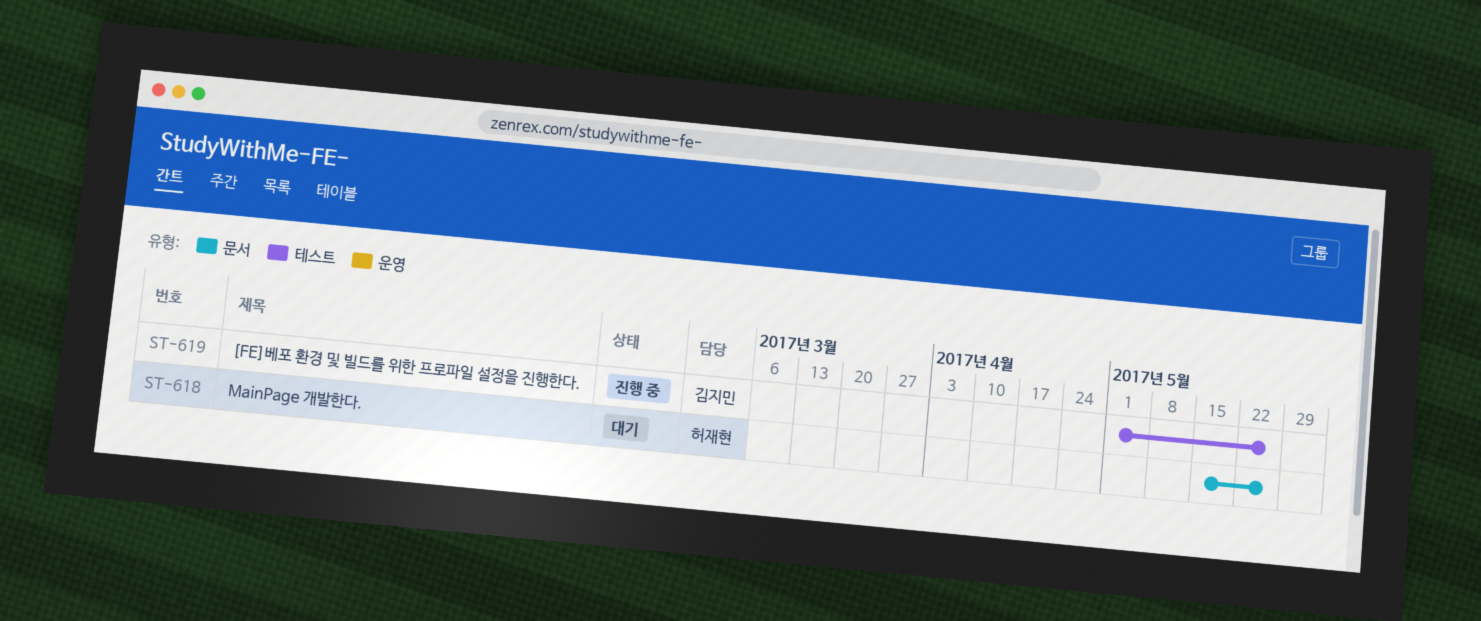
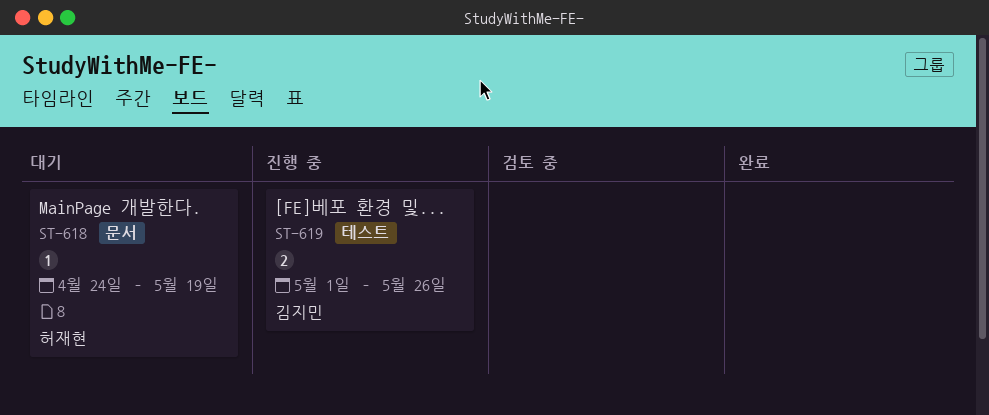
ST-618, start: May 15 -> Apr 24
ST-618, due: May 26 -> May 19

